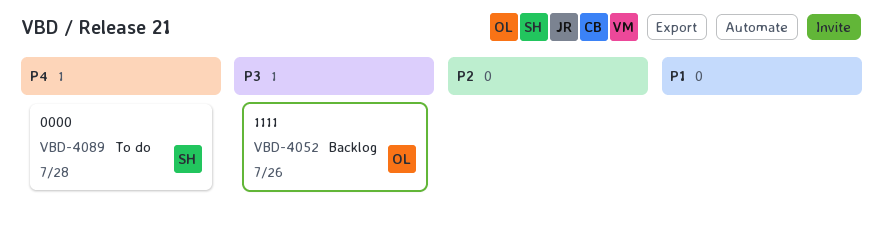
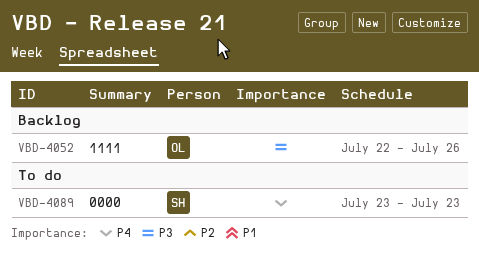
VBD-4089, due: Jul 28 -> Jul 23

